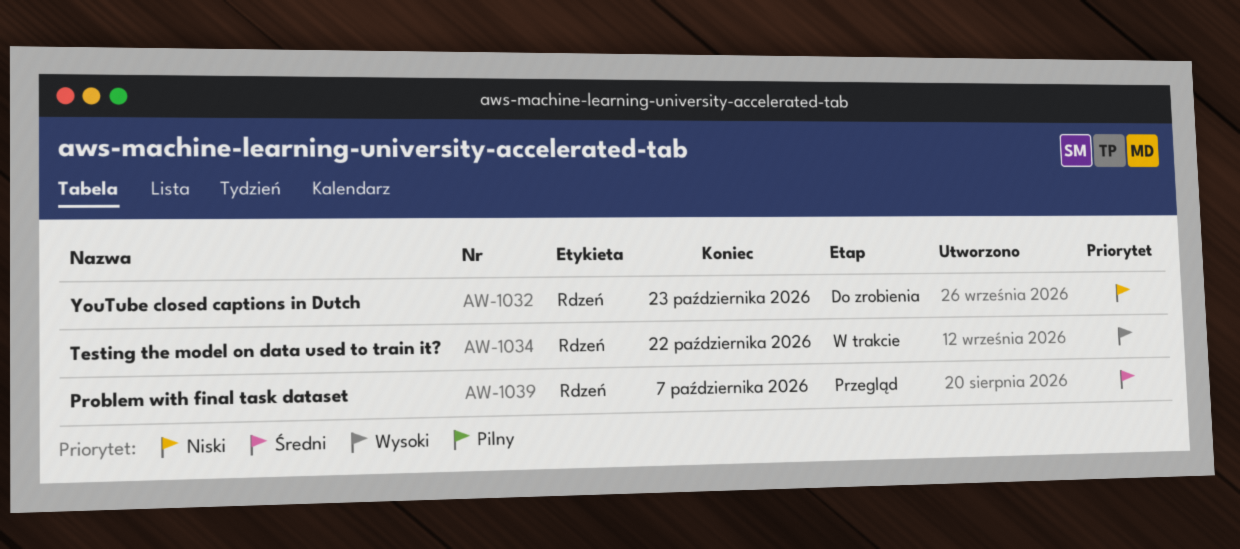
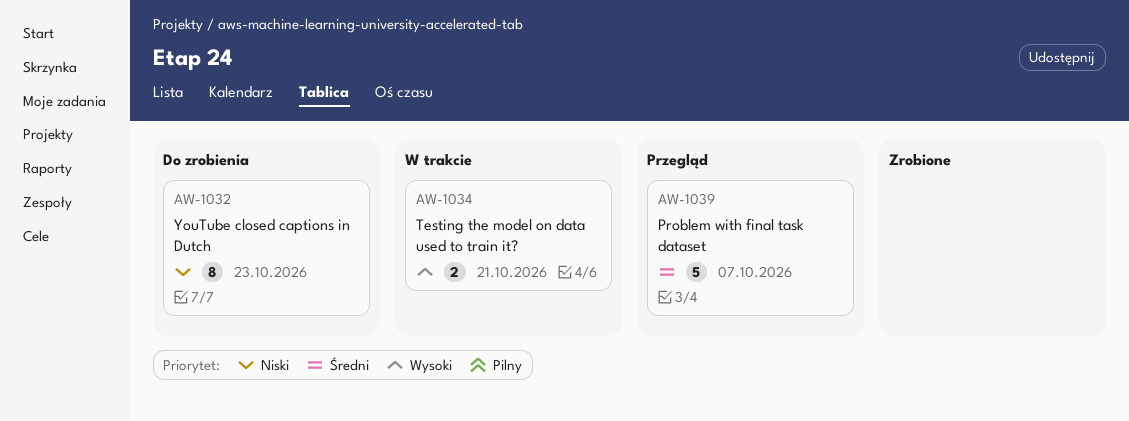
AW-1034, due: Oct 22 -> Oct 21

